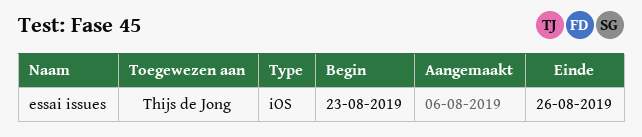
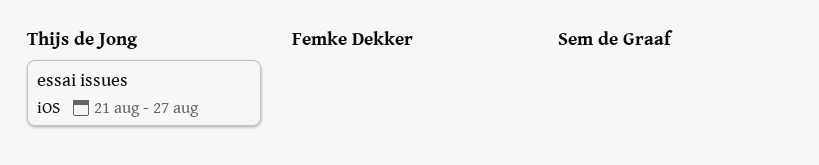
essai issues, start: Aug 23 -> Aug 21
essai issues, due: Aug 26 -> Aug 27

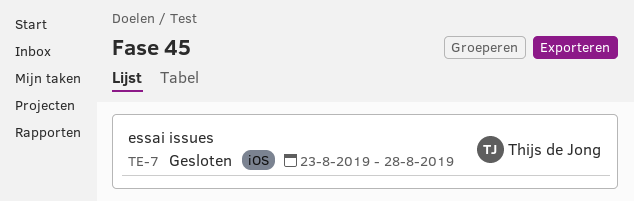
essai issues, start: Aug 21 -> Aug 23
essai issues, due: Aug 27 -> Aug 28

